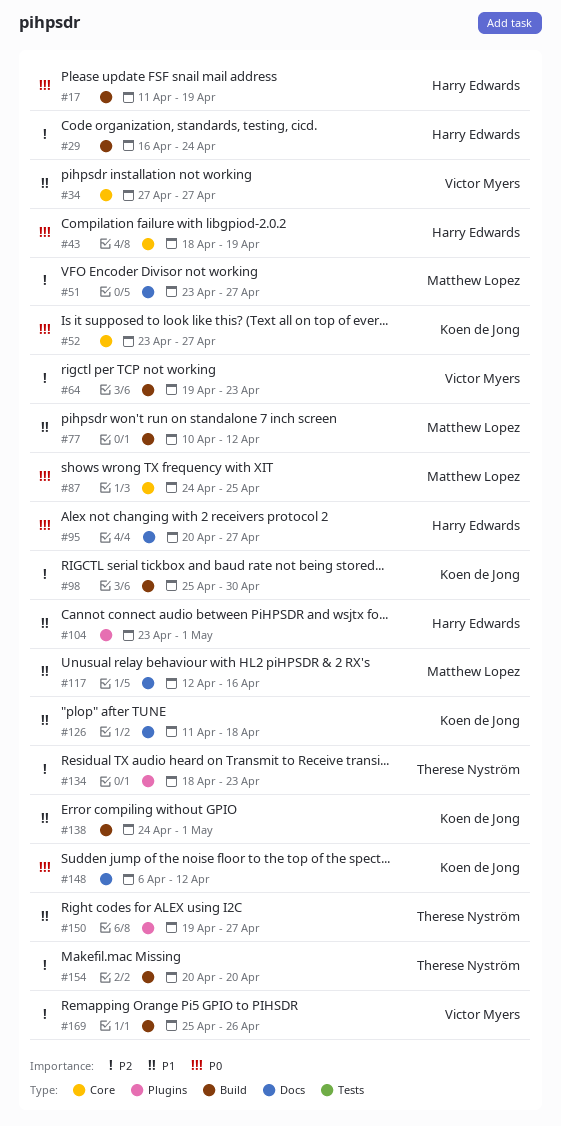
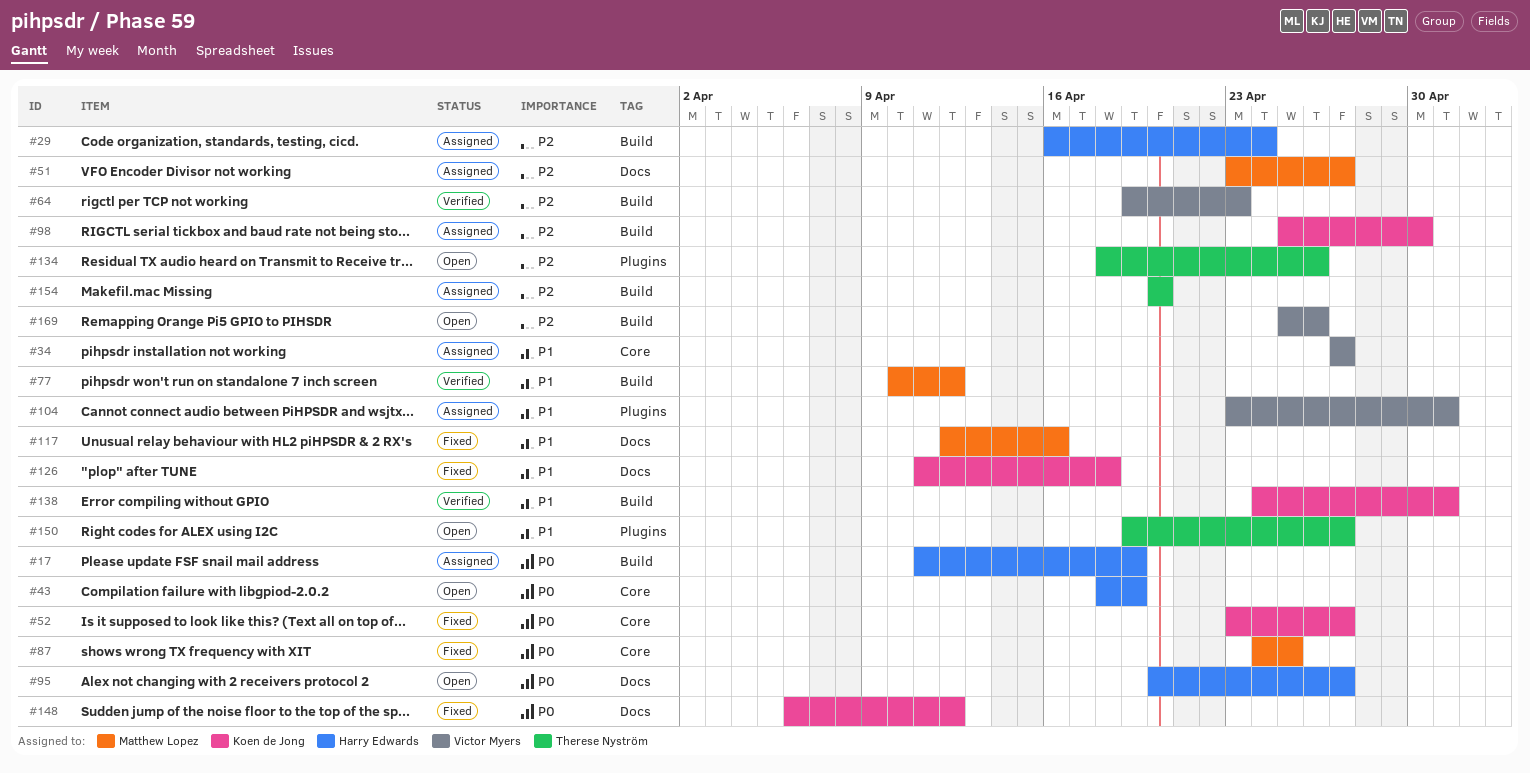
#104, owner: Harry Edwards -> Victor Myers
#134, due: Apr 23 -> Apr 26

